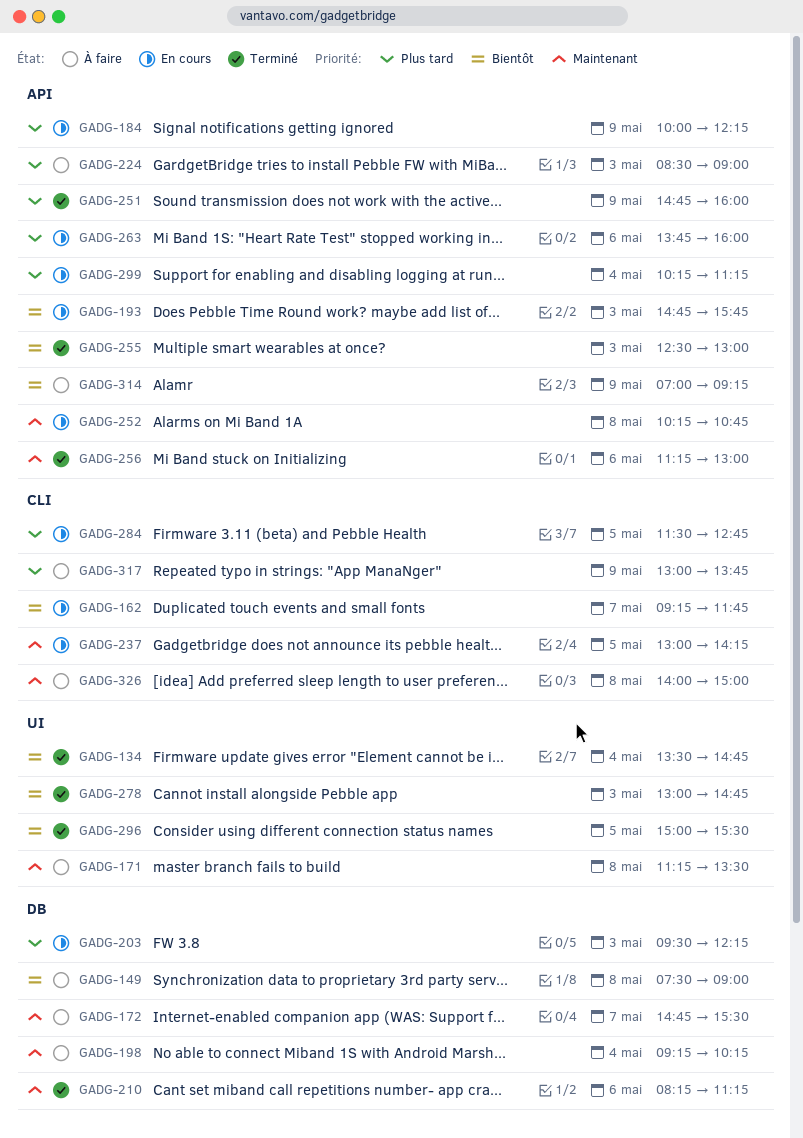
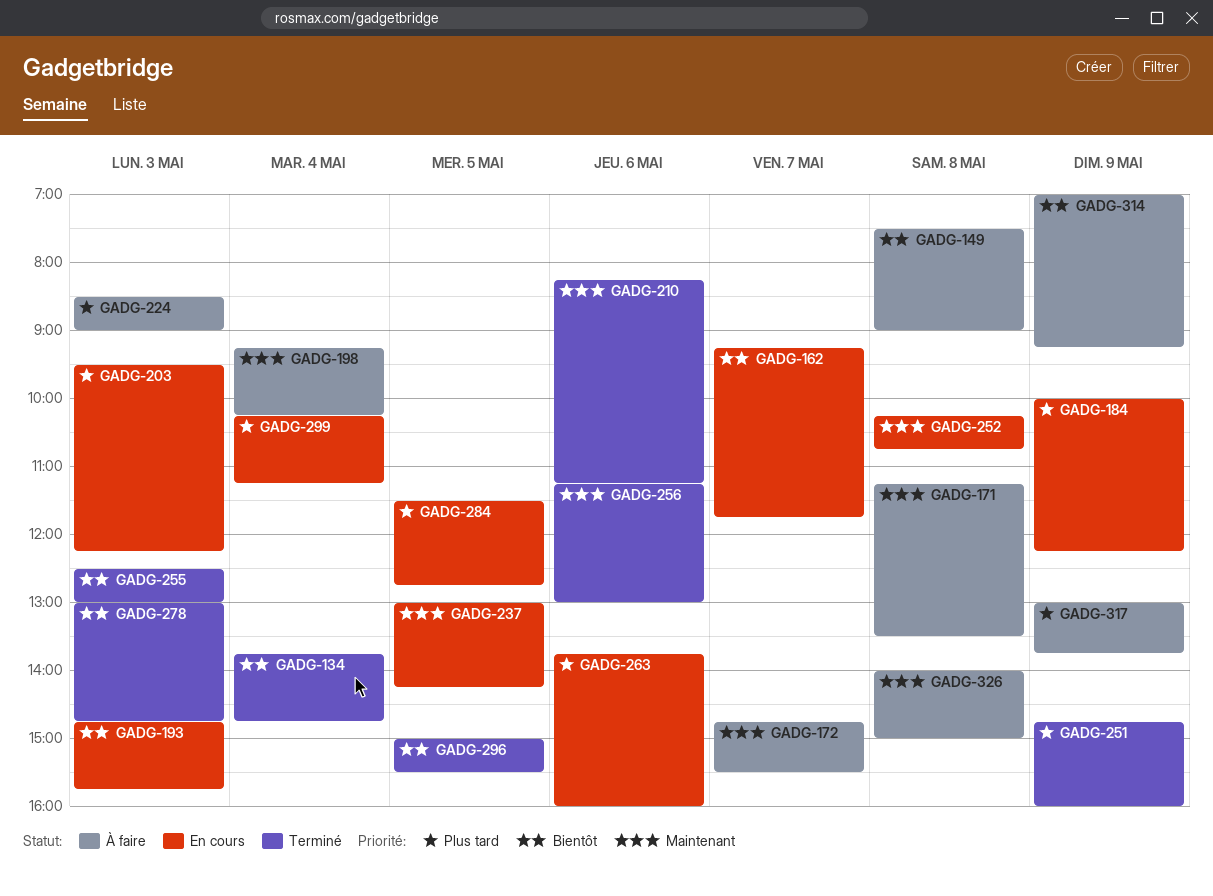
GADG-134, begins: 13:30 -> 13:45

